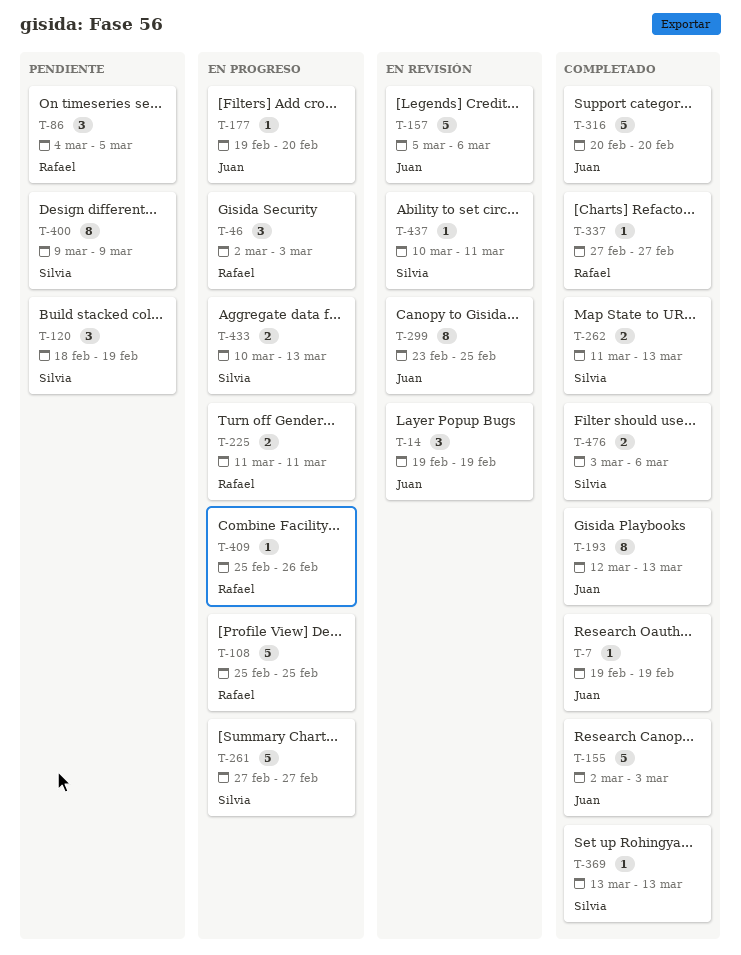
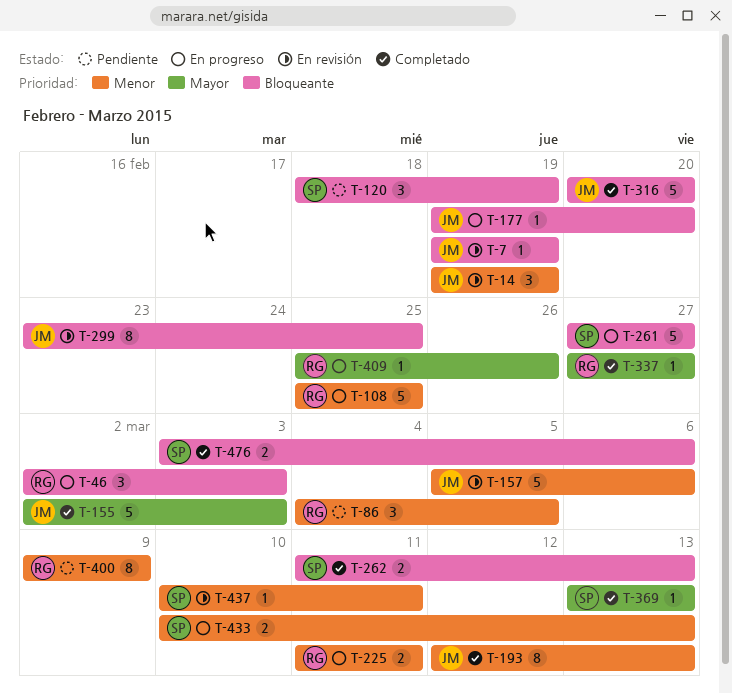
T-7, status: Completado -> En revisión
T-400, owner: Silvia -> Rafael

